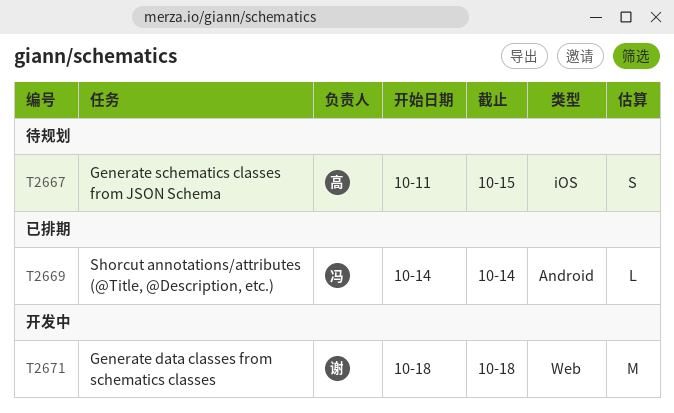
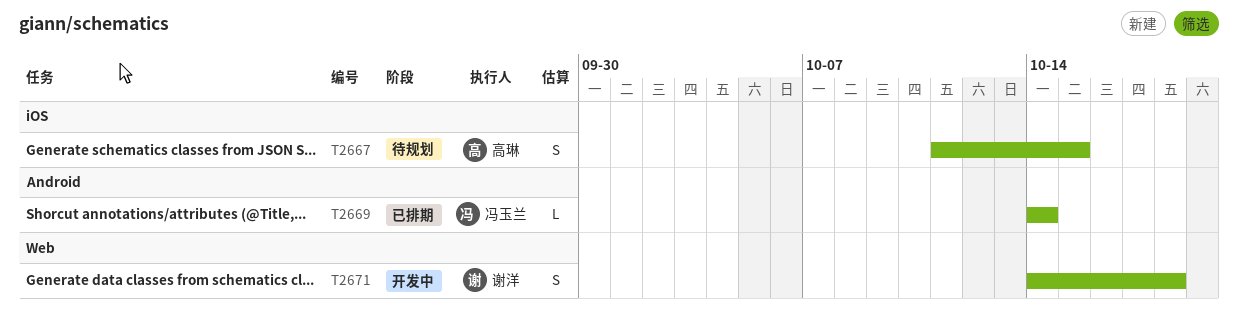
T2671, estimate: M -> S
T2671, start: Oct 18 -> Oct 14

